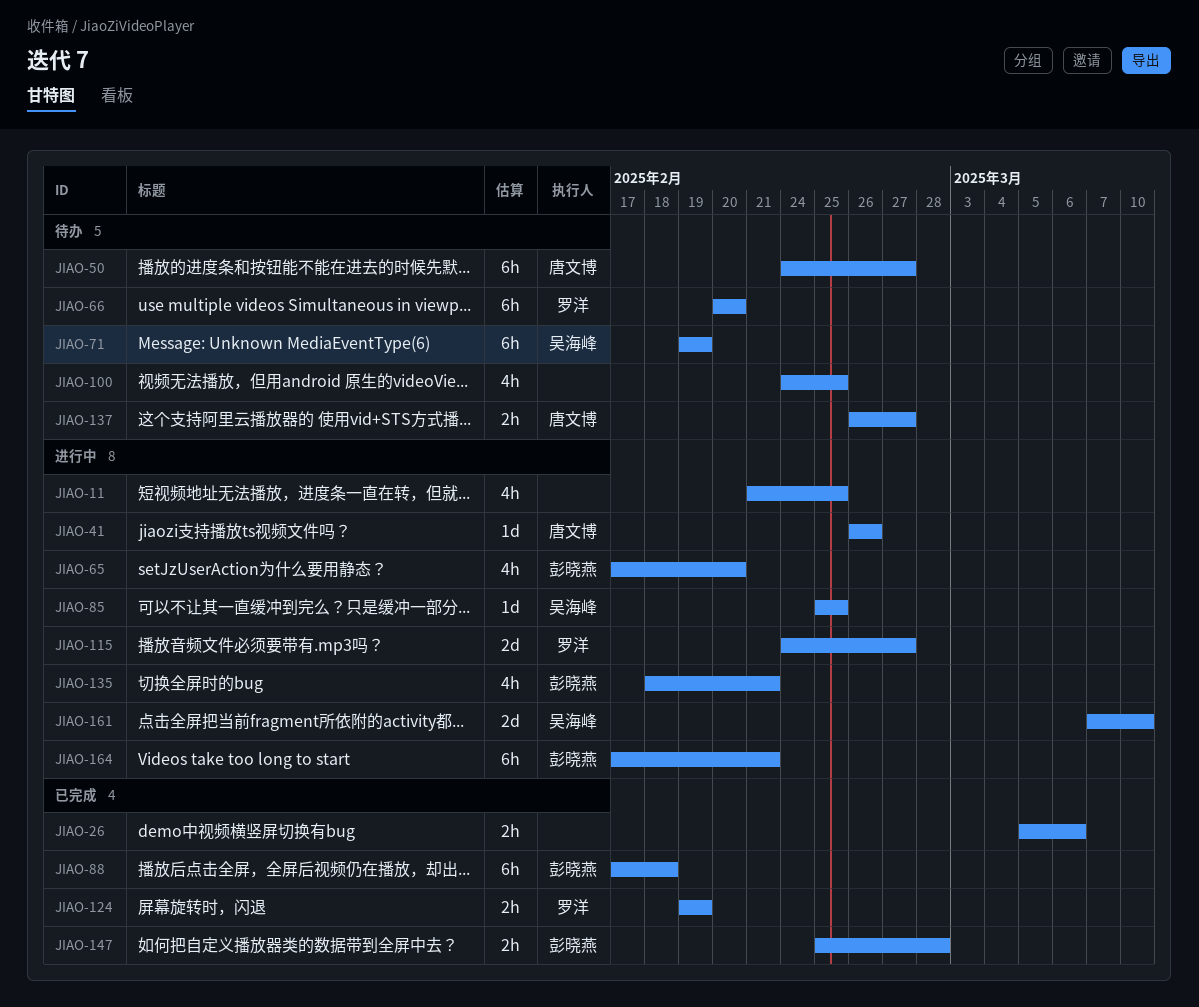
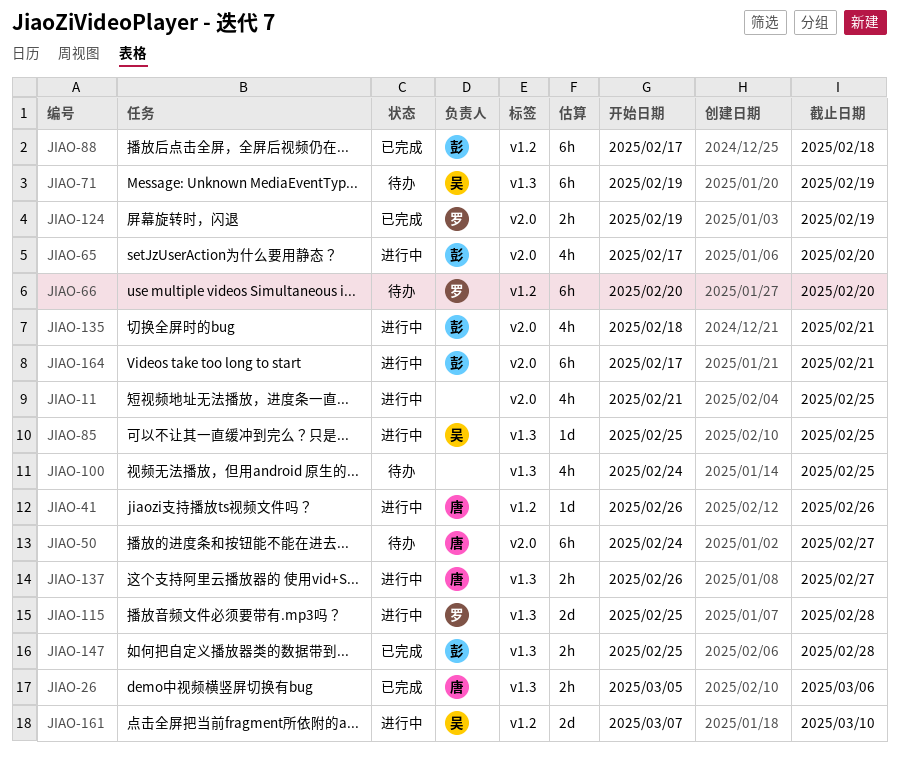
JIAO-26, owner: none -> 唐文博
JIAO-115, start: Feb 24 -> Feb 25
JIAO-115, due: Feb 27 -> Feb 28
JIAO-137, status: 待办 -> 进行中

